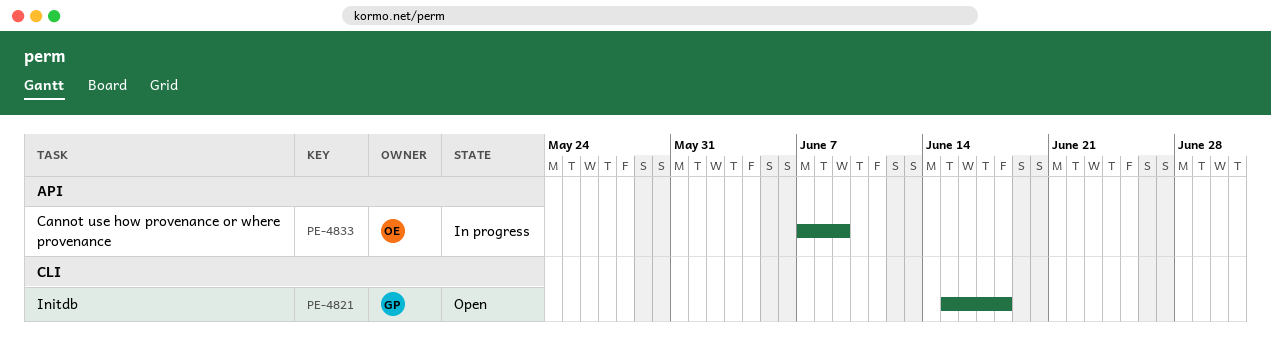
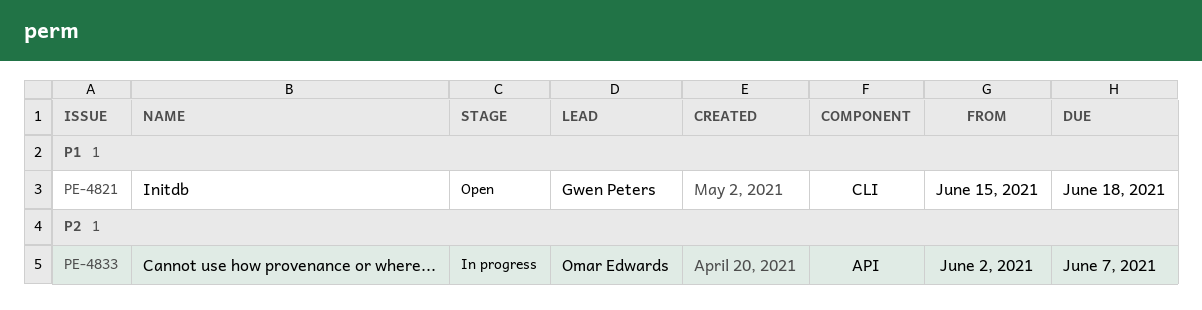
PE-4833, start: Jun 7 -> Jun 2
PE-4833, due: Jun 9 -> Jun 7

